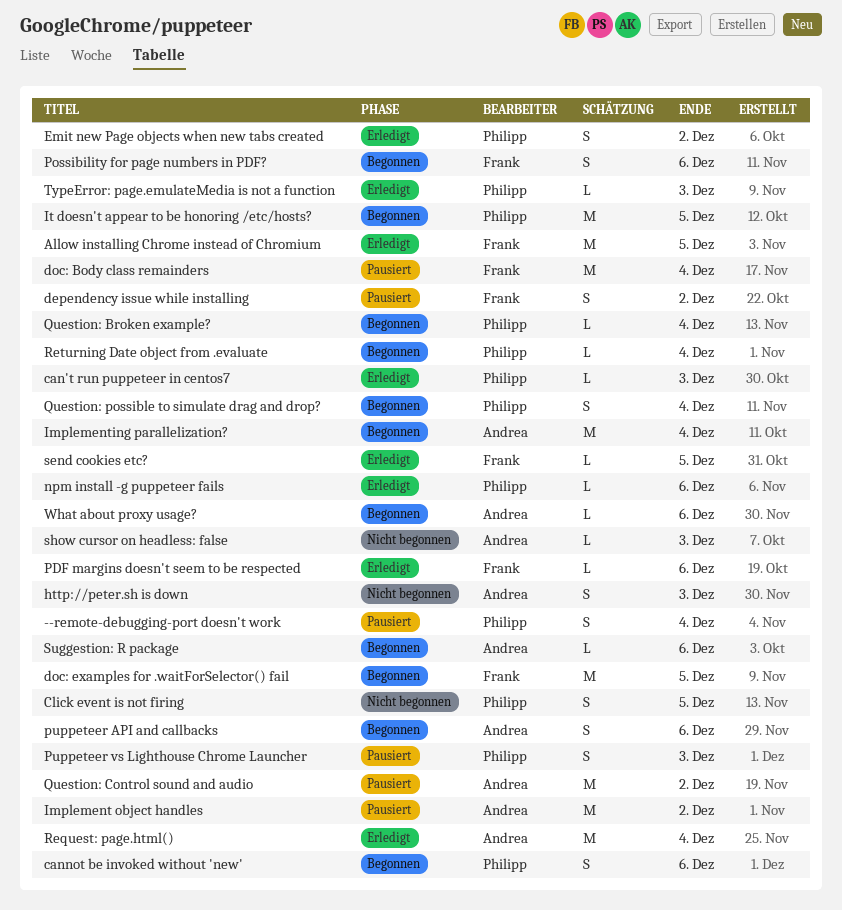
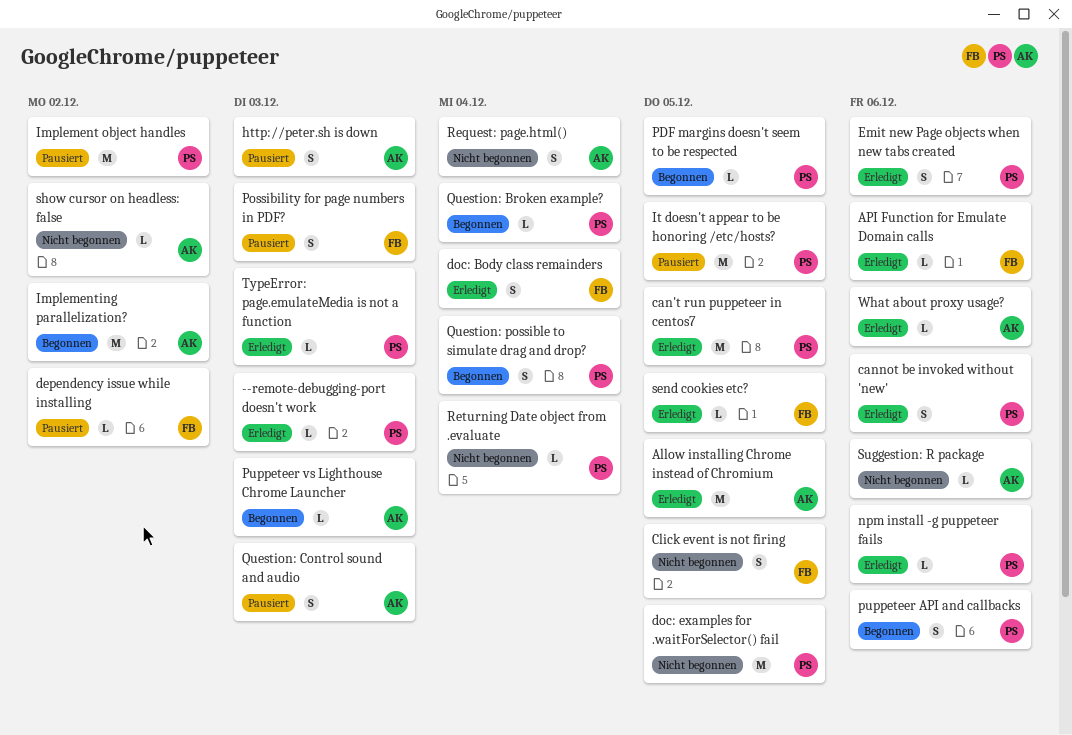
--remote-debugging-port doesn't work, status: Pausiert -> Erledigt
--remote-debugging-port doesn't work, estimate: S -> L
--remote-debugging-port doesn't work, due: Dec 4 -> Dec 3
Allow installing Chrome instead of Chromium, owner: Frank -> Andrea
API Function for Emulate Domain calls: none -> present
can't run puppeteer in centos7, estimate: L -> M
can't run puppeteer in centos7, due: Dec 3 -> Dec 5
cannot be invoked without 'new', status: Begonnen -> Erledigt
Click event is not firing, owner: Philipp -> Frank
dependency issue while installing, estimate: S -> L
doc: Body class remainders, status: Pausiert -> Erledigt
doc: Body class remainders, estimate: M -> S
doc: examples for .waitForSelector() fail, status: Begonnen -> Nicht begonnen
doc: examples for .waitForSelector() fail, owner: Frank -> Philipp
Emit new Page objects when new tabs created, due: Dec 2 -> Dec 6
http://peter.sh is down, status: Nicht begonnen -> Pausiert
Implement object handles, owner: Andrea -> Philipp
Implementing parallelization?, due: Dec 4 -> Dec 2
It doesn't appear to be honoring /etc/hosts?, status: Begonnen -> Pausiert
PDF margins doesn't seem to be respected, status: Erledigt -> Begonnen
PDF margins doesn't seem to be respected, owner: Frank -> Philipp
PDF margins doesn't seem to be respected, due: Dec 6 -> Dec 5
Possibility for page numbers in PDF?, status: Begonnen -> Pausiert
Possibility for page numbers in PDF?, due: Dec 6 -> Dec 3
puppeteer API and callbacks, owner: Andrea -> Philipp
Puppeteer vs Lighthouse Chrome Launcher, status: Pausiert -> Begonnen
Puppeteer vs Lighthouse Chrome Launcher, owner: Philipp -> Andrea
Puppeteer vs Lighthouse Chrome Launcher, estimate: S -> L
Question: Control sound and audio, estimate: M -> S
Question: Control sound and audio, due: Dec 2 -> Dec 3
Request: page.html(), status: Erledigt -> Nicht begonnen
Request: page.html(), estimate: M -> S
Returning Date object from .evaluate, status: Begonnen -> Nicht begonnen
show cursor on headless: false, due: Dec 3 -> Dec 2
Suggestion: R package, status: Begonnen -> Nicht begonnen
What about proxy usage?, status: Begonnen -> Erledigt

